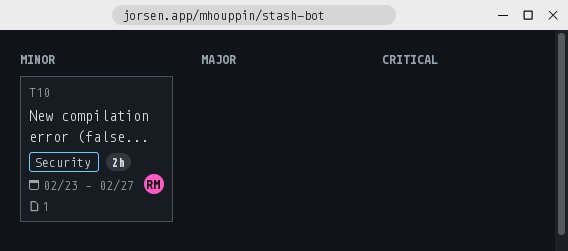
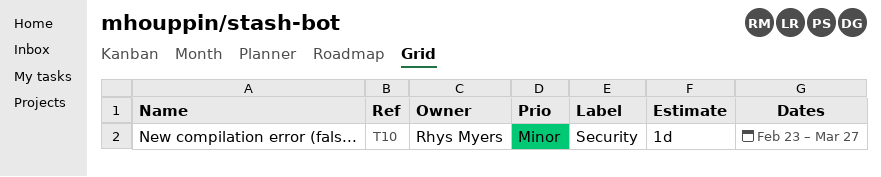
T10, estimate: 2h -> 1d
T10, due: Feb 27 -> Mar 27

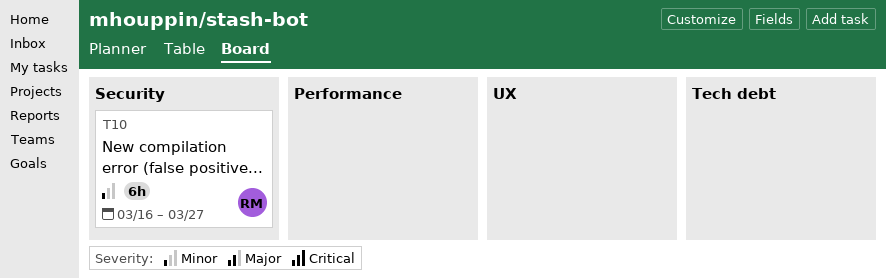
T10, estimate: 1d -> 6h
T10, start: Feb 23 -> Mar 16

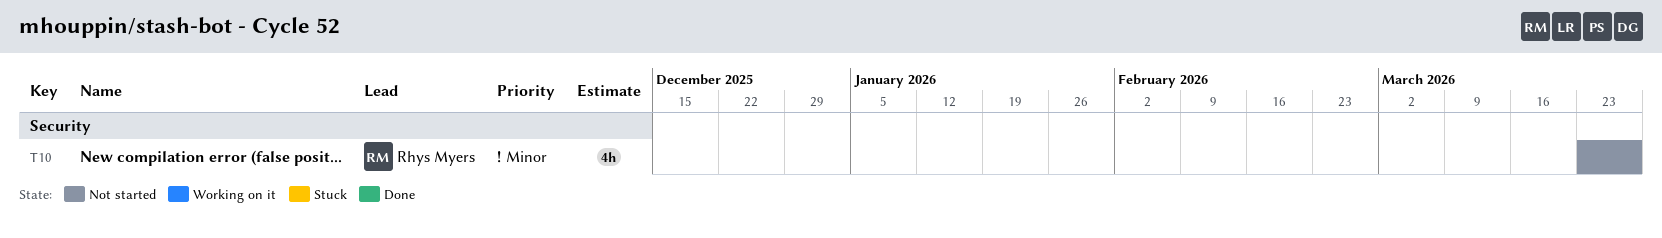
T10, estimate: 6h -> 4h
T10, start: Mar 16 -> Mar 23

